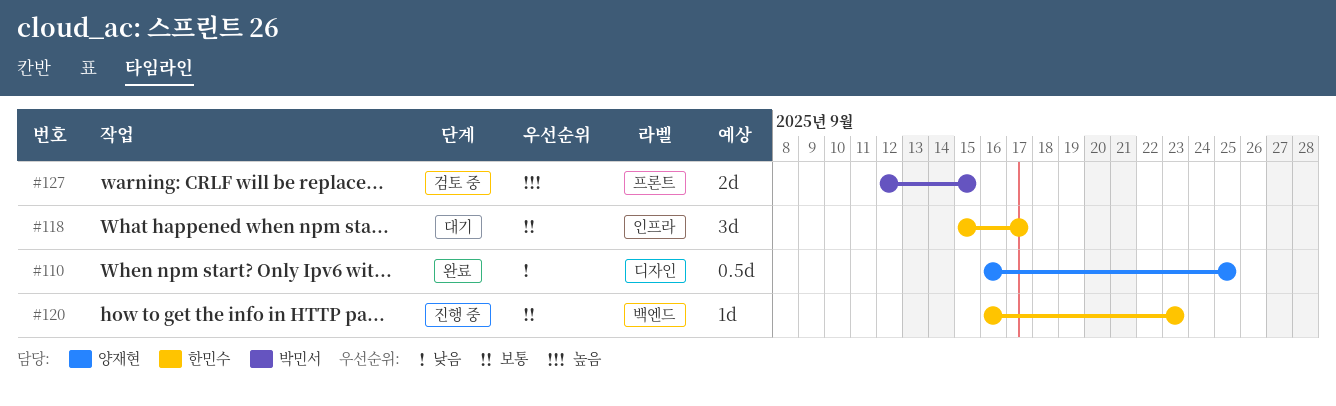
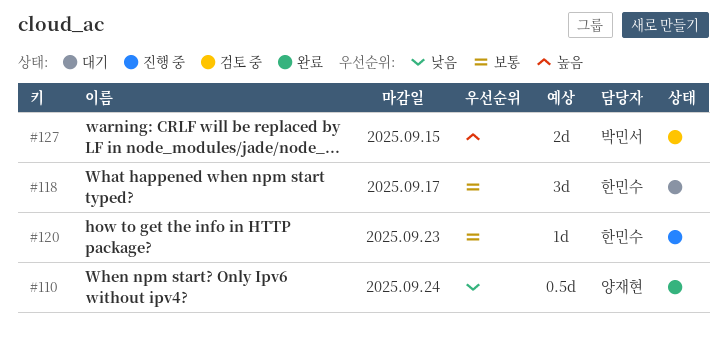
#110, due: Sep 25 -> Sep 24

